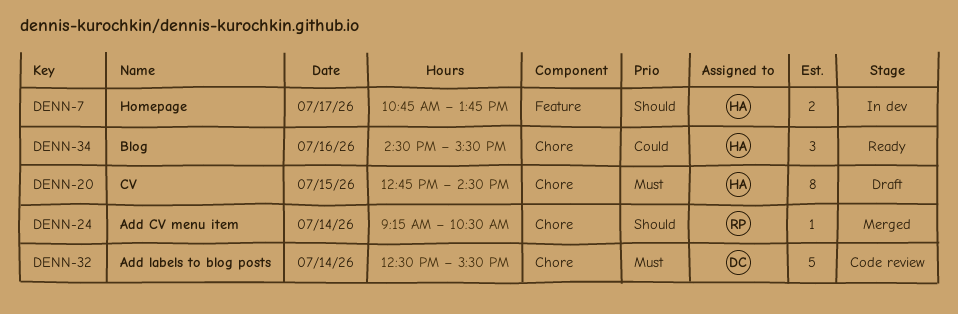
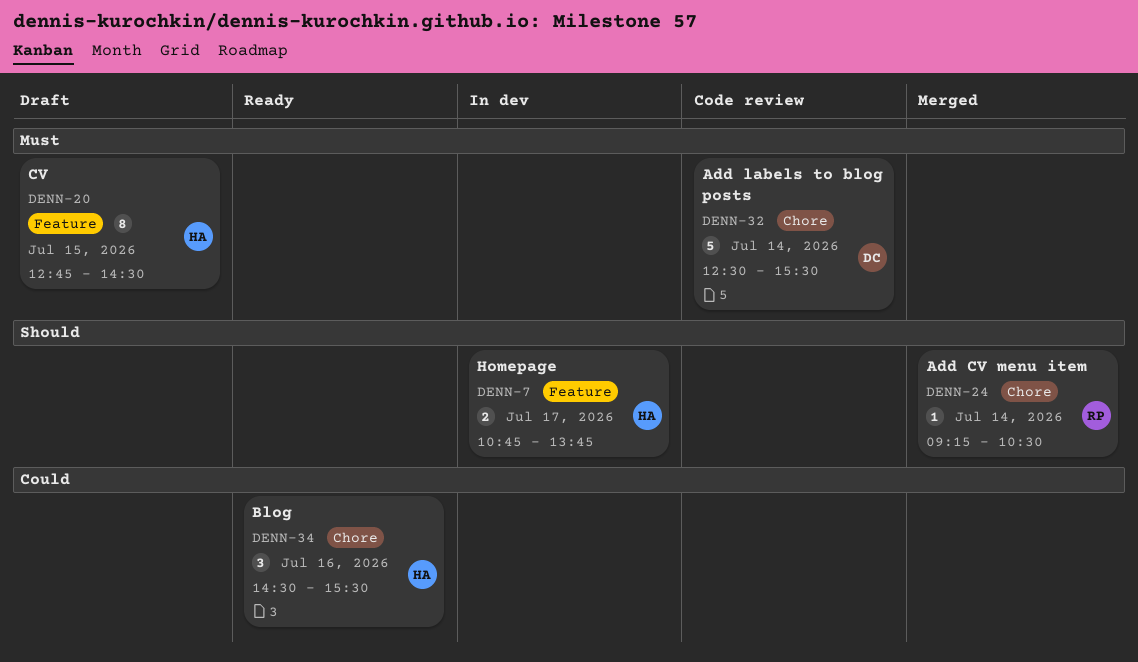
DENN-20, label: Chore -> Feature

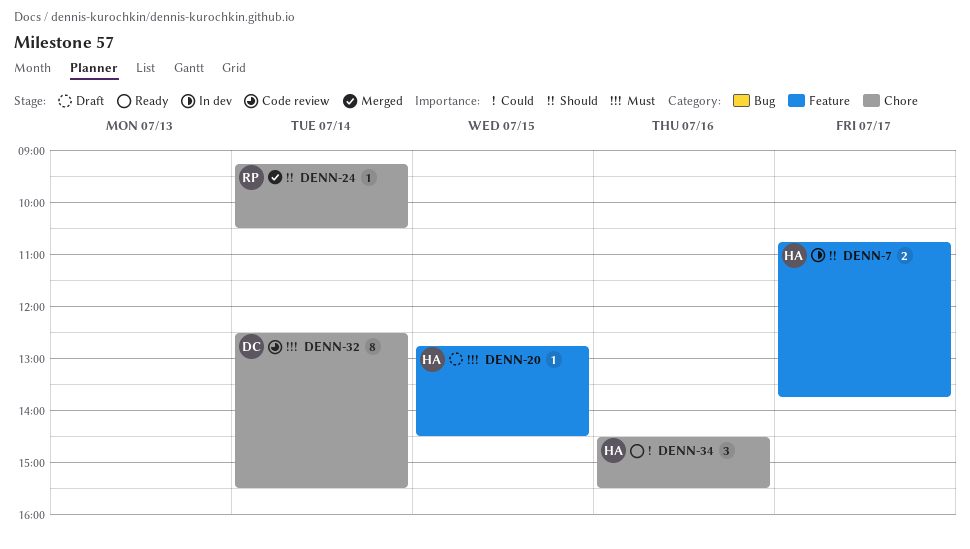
DENN-20, estimate: 8 -> 1
DENN-32, estimate: 5 -> 8

